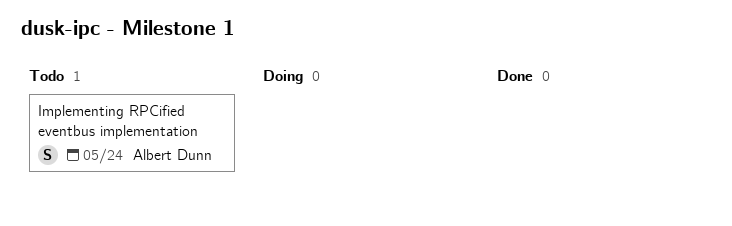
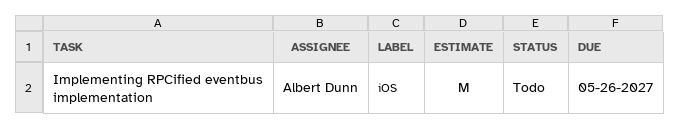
Implementing RPCified eventbus implementation, estimate: S -> M
Implementing RPCified eventbus implementation, due: May 24 -> May 26

